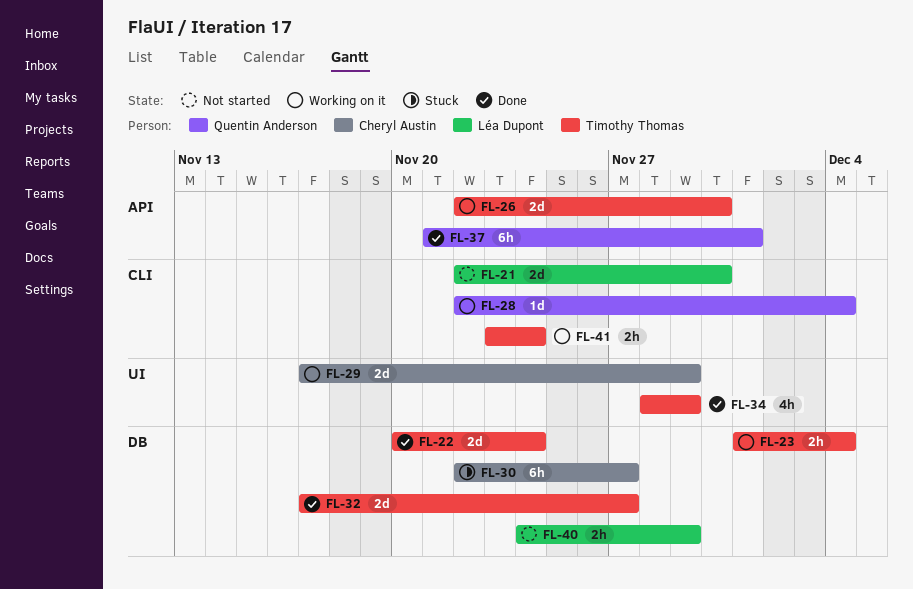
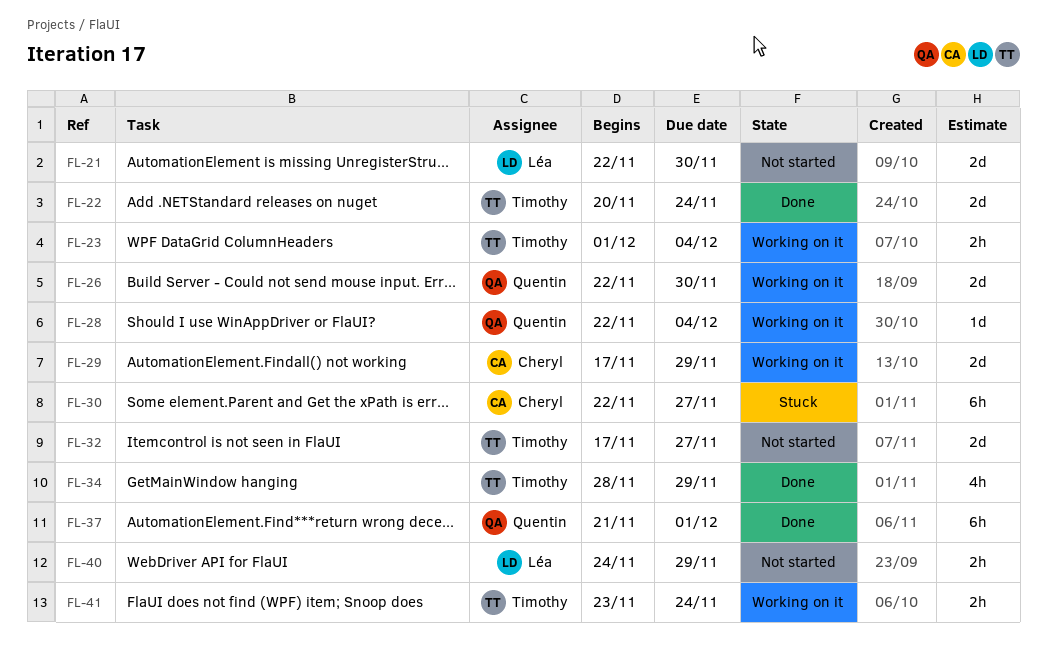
FL-26, owner: Timothy Thomas -> Quentin Anderson
FL-32, status: Done -> Not started

